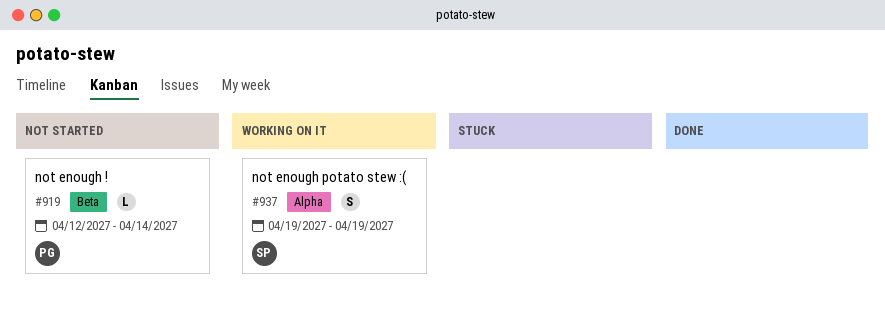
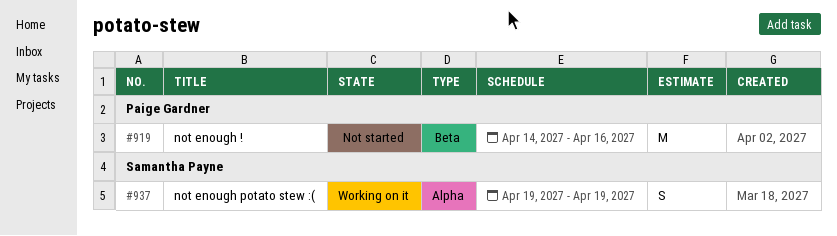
#919, estimate: L -> M
#919, start: Apr 12 -> Apr 14
#919, due: Apr 14 -> Apr 16

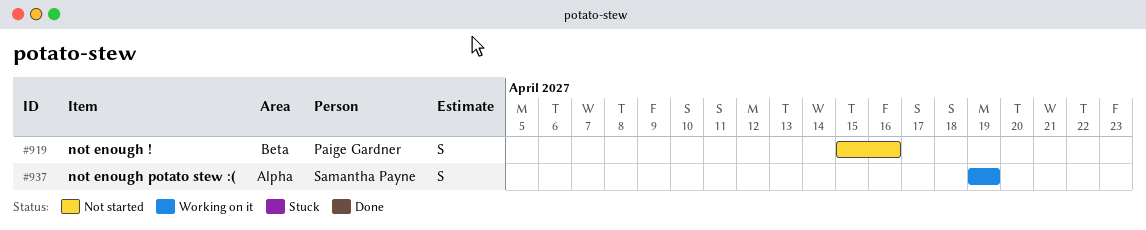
#919, estimate: M -> S
#919, start: Apr 14 -> Apr 15

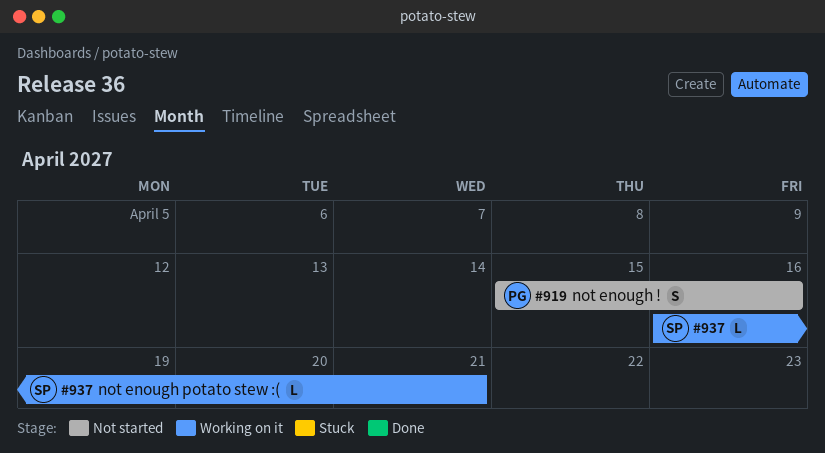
#937, estimate: S -> L
#937, start: Apr 19 -> Apr 16
#937, due: Apr 19 -> Apr 21

